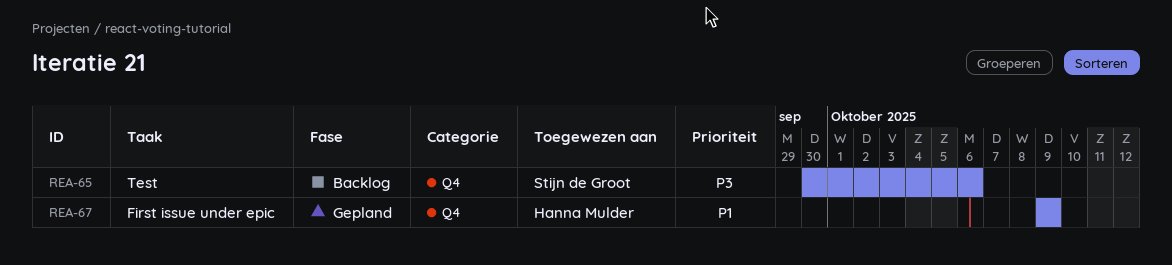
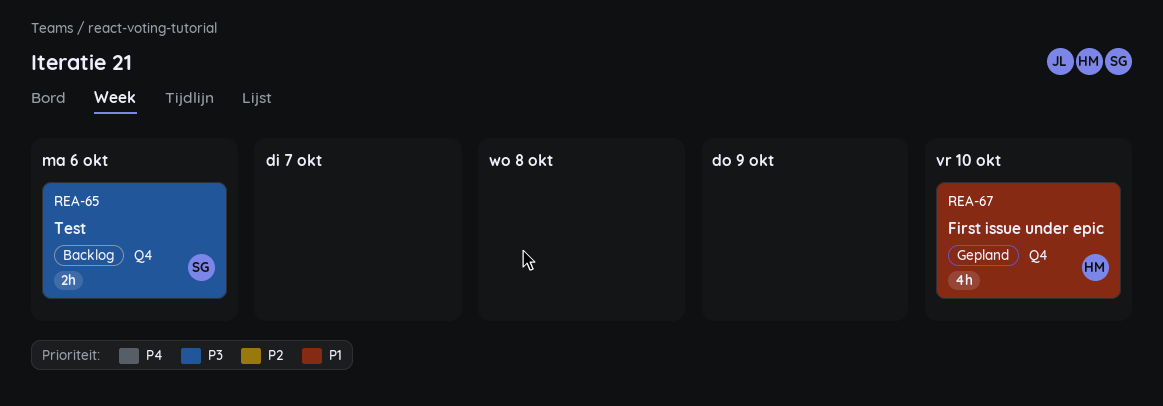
REA-67, due: Oct 9 -> Oct 10

